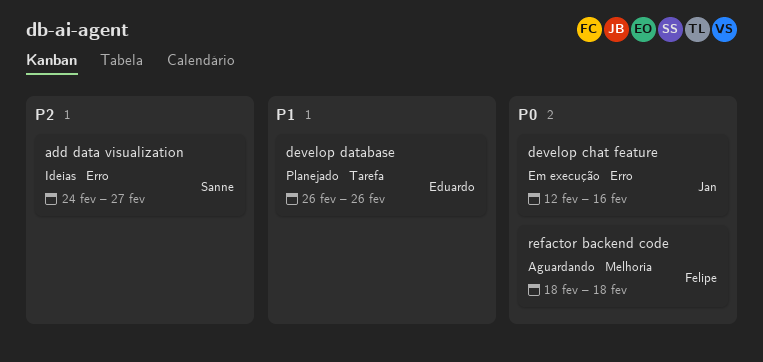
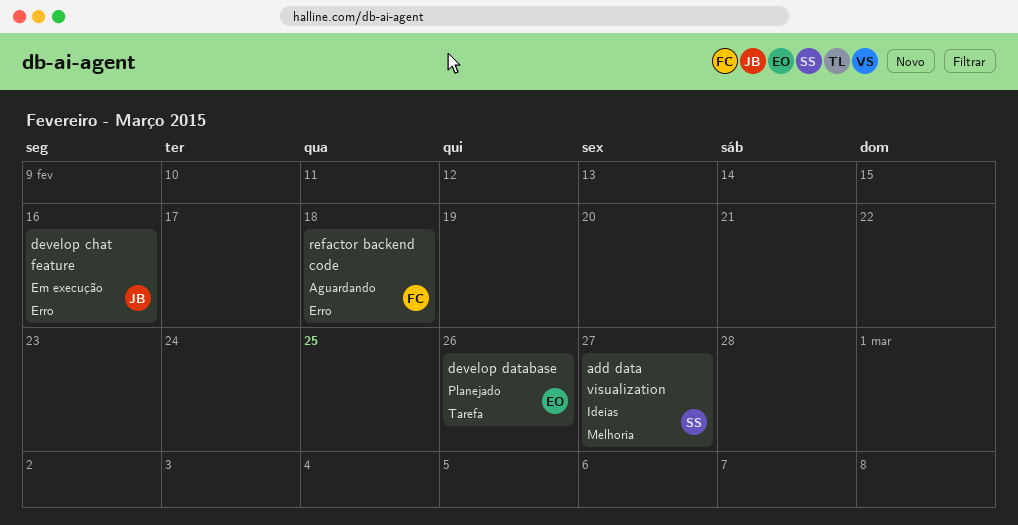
add data visualization, label: Erro -> Melhoria
refactor backend code, label: Melhoria -> Erro

